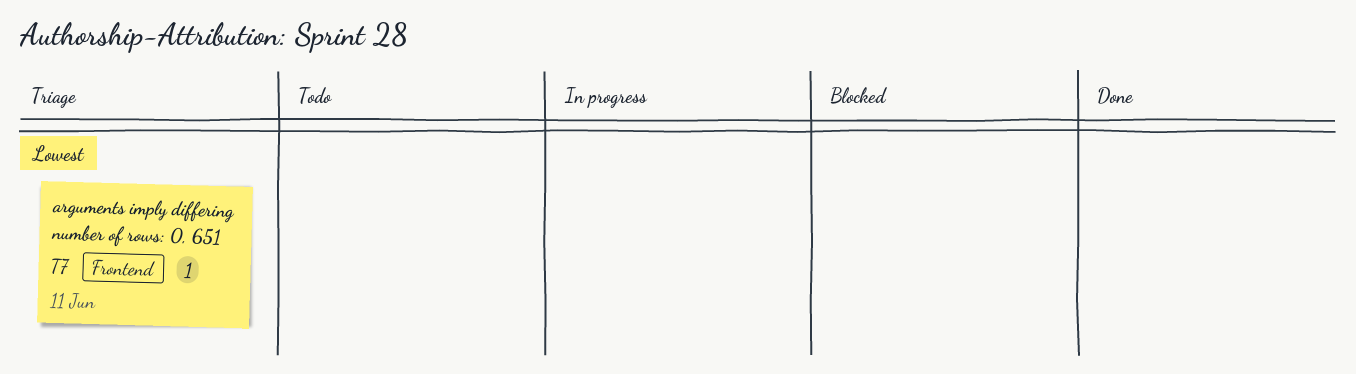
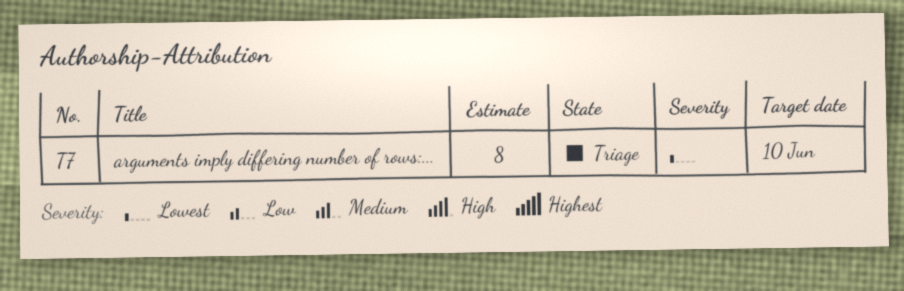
T7, estimate: 1 -> 8
T7, due: Jun 11 -> Jun 10

